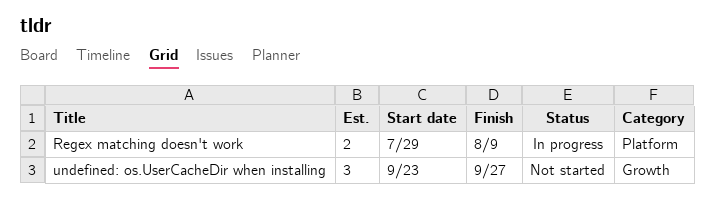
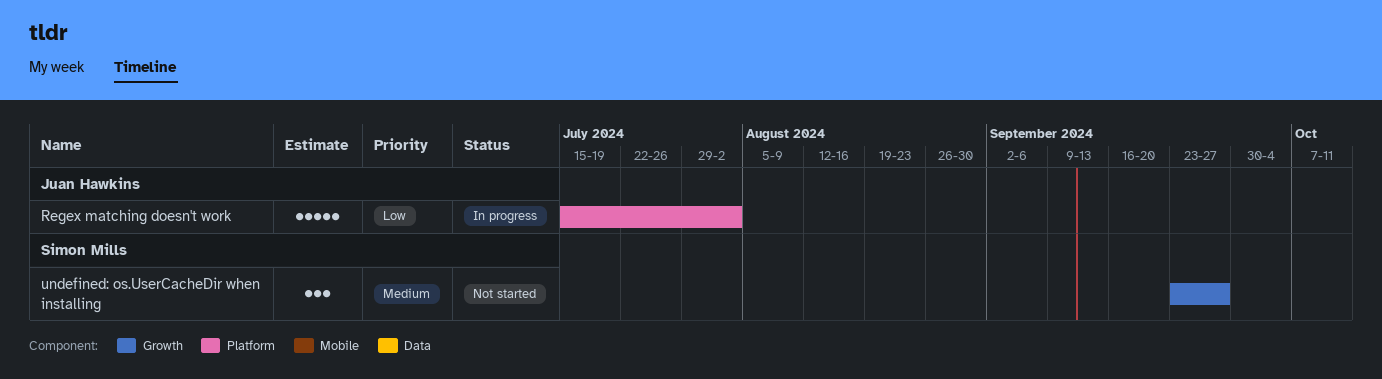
Regex matching doesn't work, estimate: 2 -> 5
Regex matching doesn't work, start: Jul 29 -> Jul 15
Regex matching doesn't work, due: Aug 9 -> Aug 2

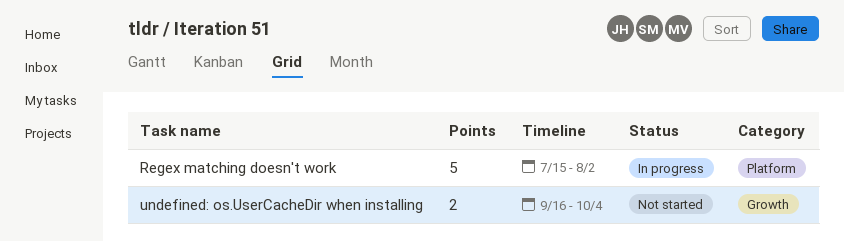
undefined: os.UserCacheDir when installing, estimate: 3 -> 2
undefined: os.UserCacheDir when installing, start: Sep 23 -> Sep 16
undefined: os.UserCacheDir when installing, due: Sep 27 -> Oct 4

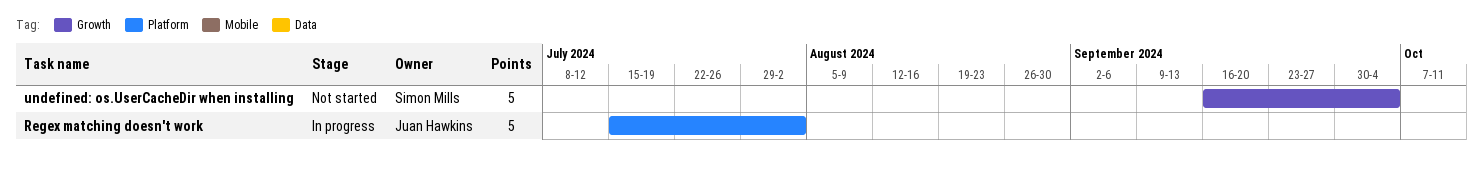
undefined: os.UserCacheDir when installing, estimate: 2 -> 5

